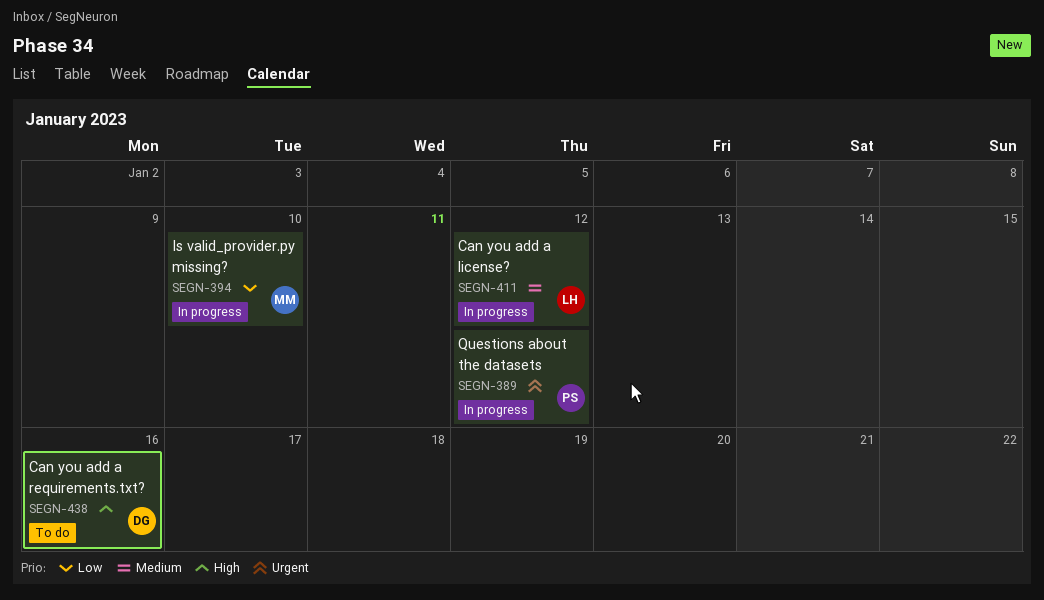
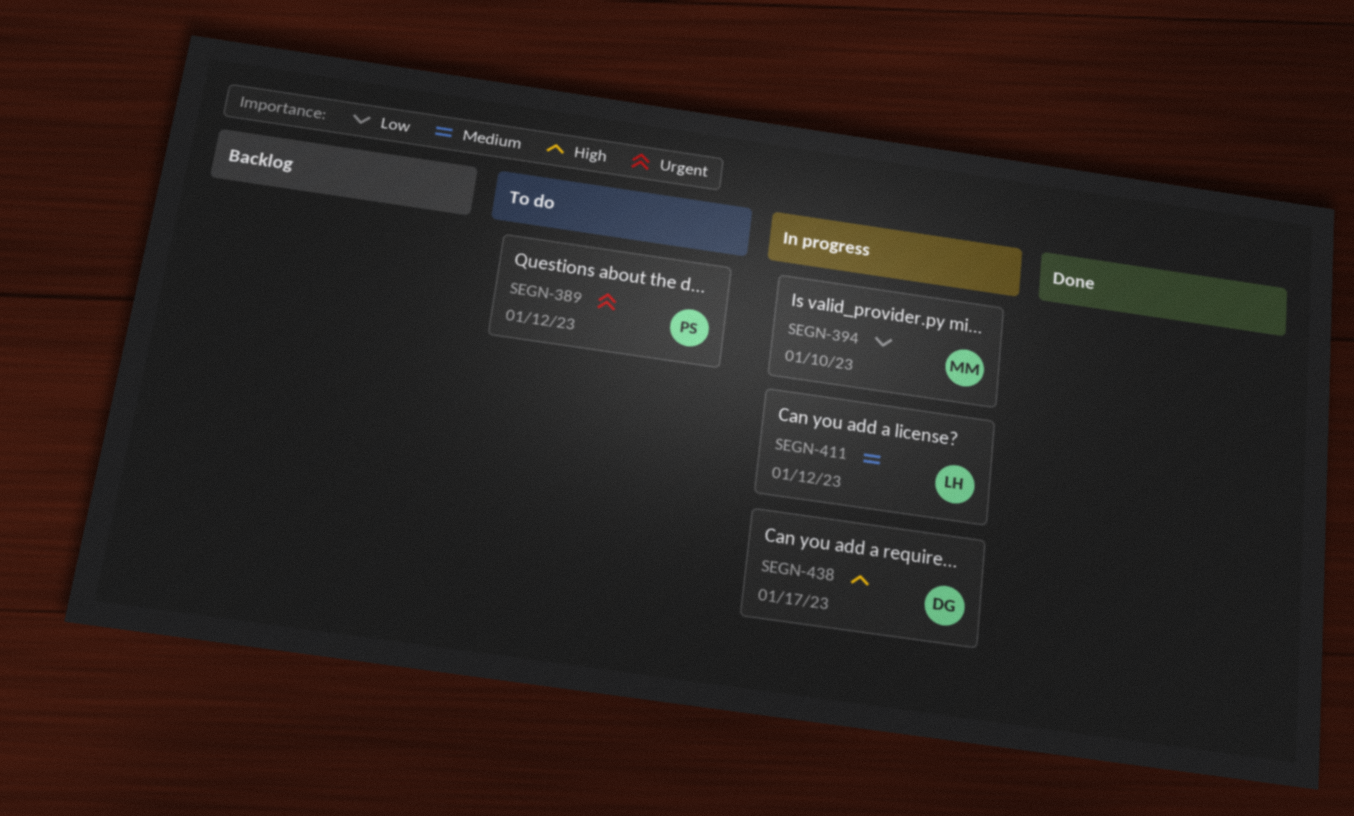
SEGN-389, status: In progress -> To do
SEGN-438, status: To do -> In progress
SEGN-438, due: Jan 16 -> Jan 17

